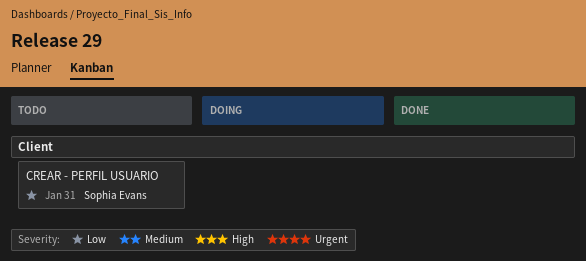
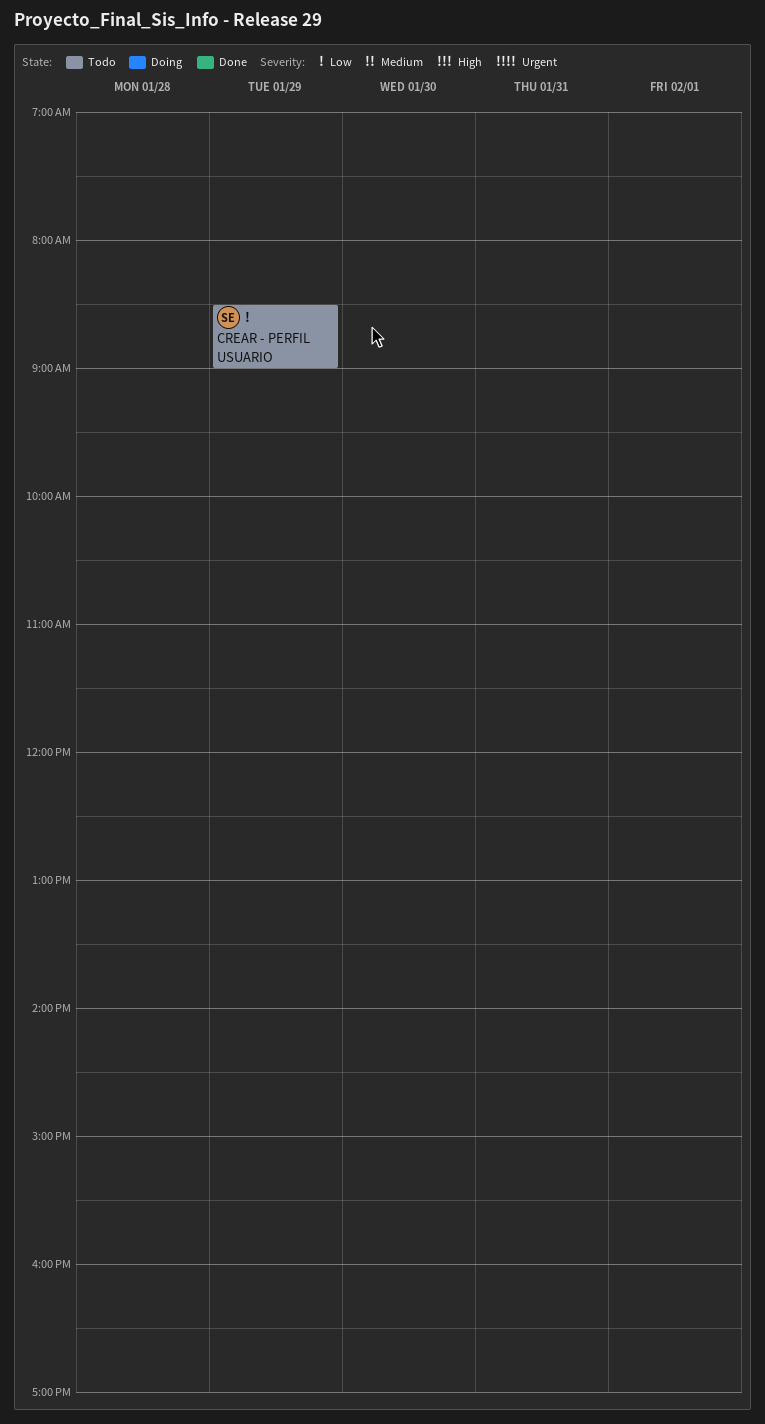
CREAR - PERFIL USUARIO, day: Jan 31 -> Jan 29

